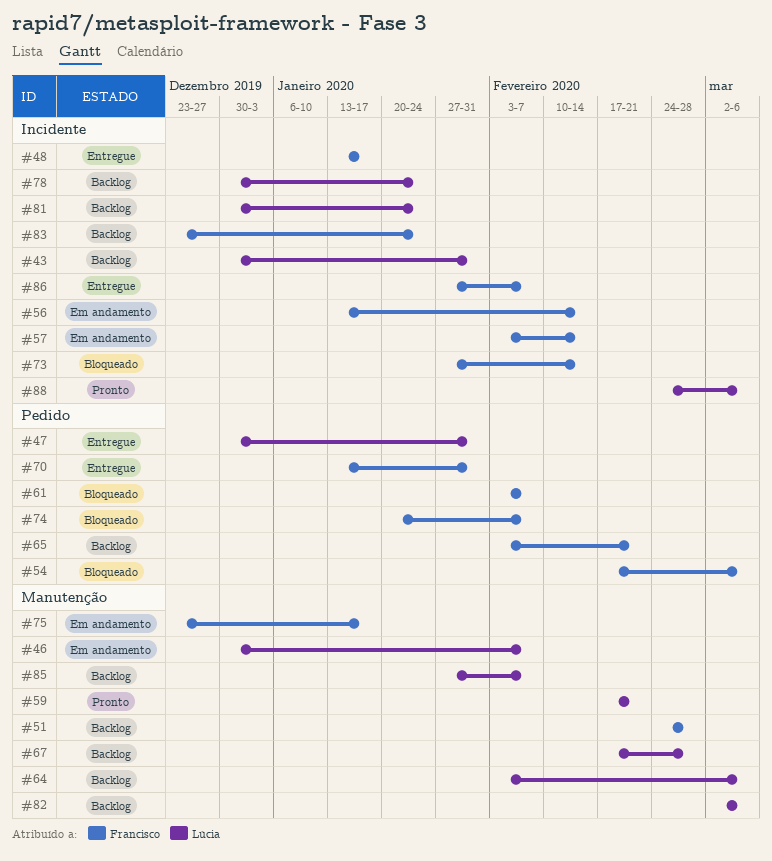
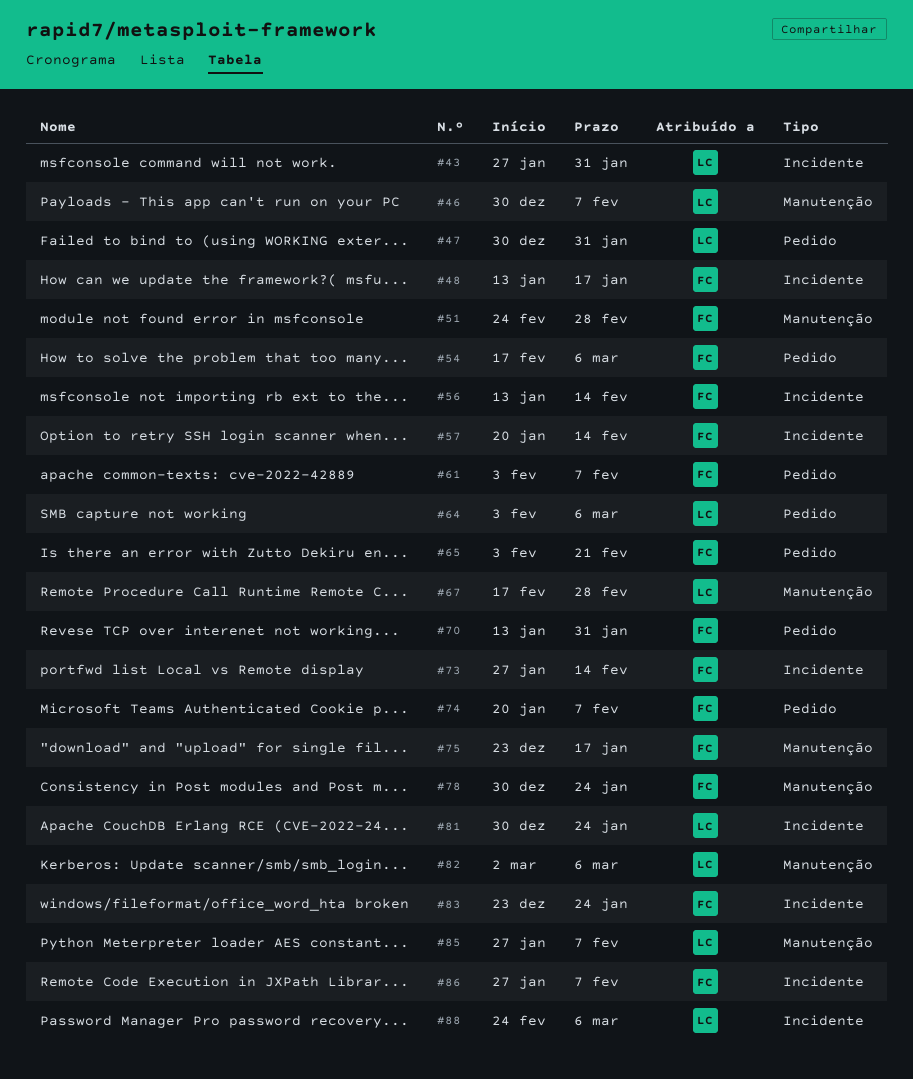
#43, start: Dec 30 -> Jan 27
#57, start: Feb 3 -> Jan 20
#59: present -> none
#64, label: Manutenção -> Pedido
#78, owner: Lúcia -> Francisco
#78, label: Incidente -> Manutenção

